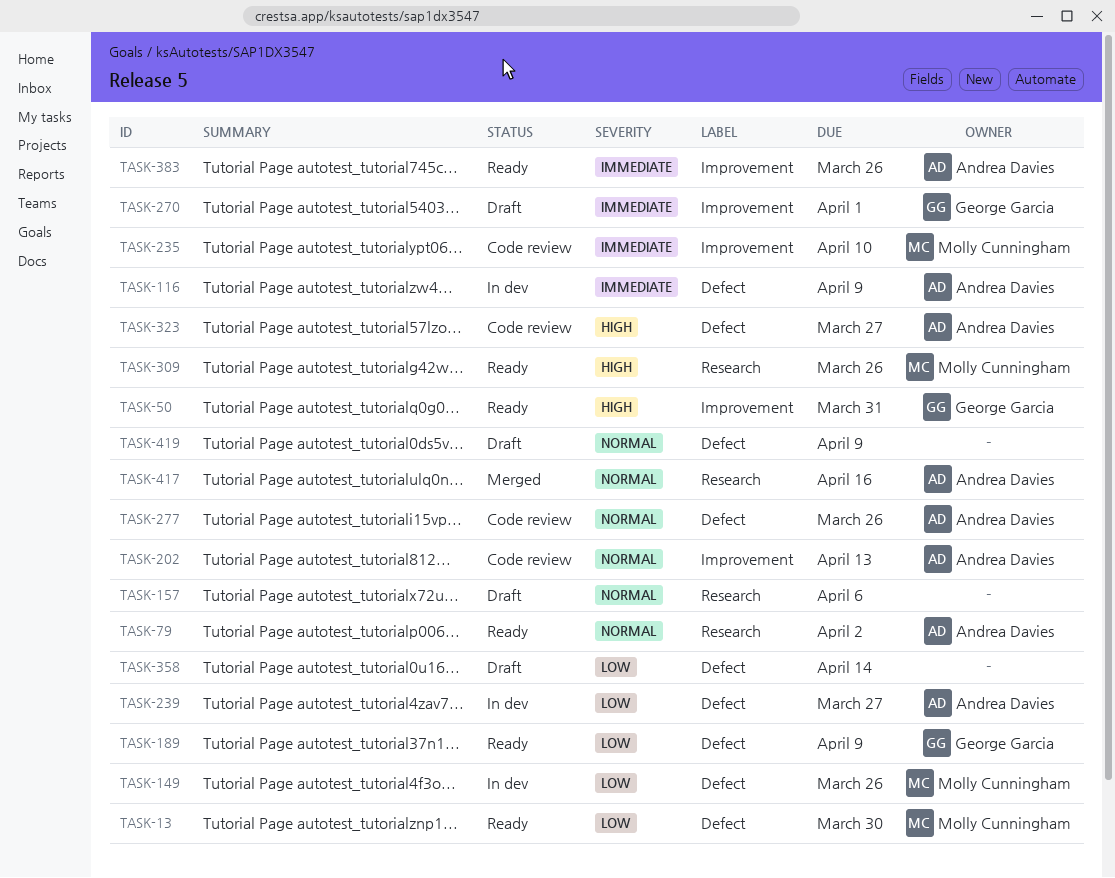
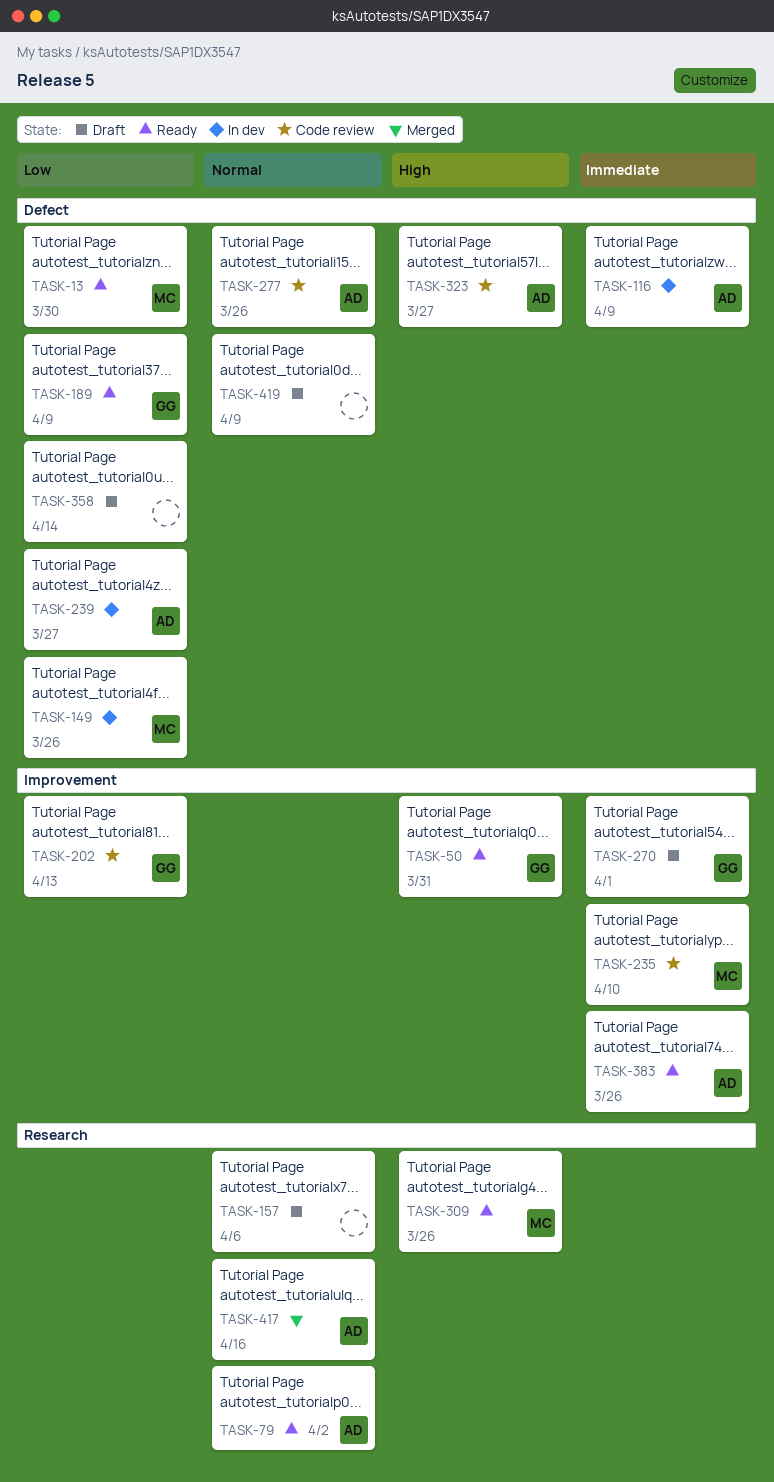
TASK-202, owner: Andrea Davies -> George Garcia
TASK-202, priority: Normal -> Low

